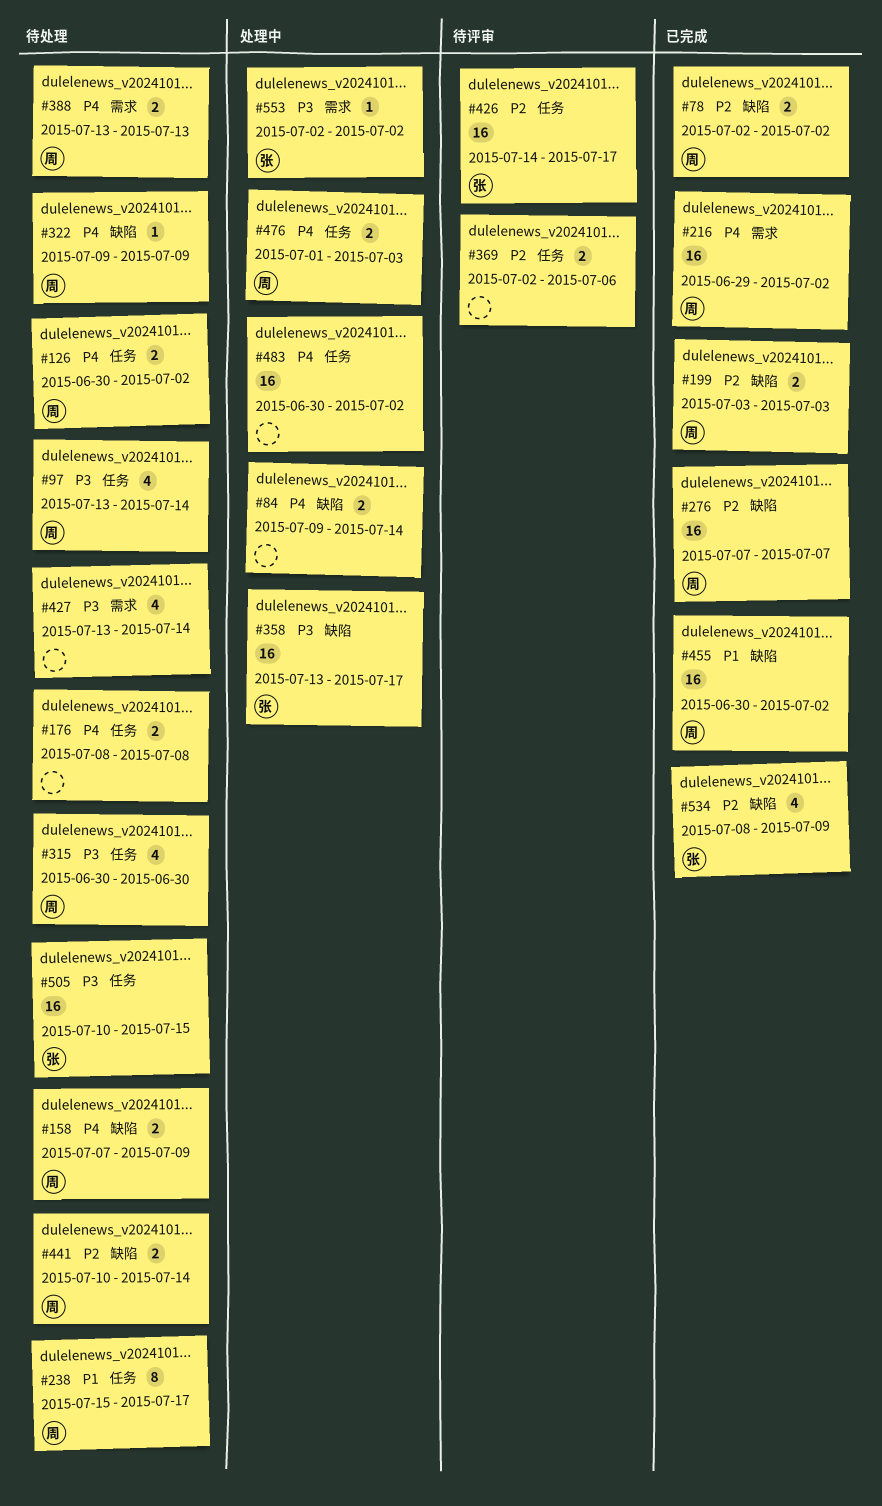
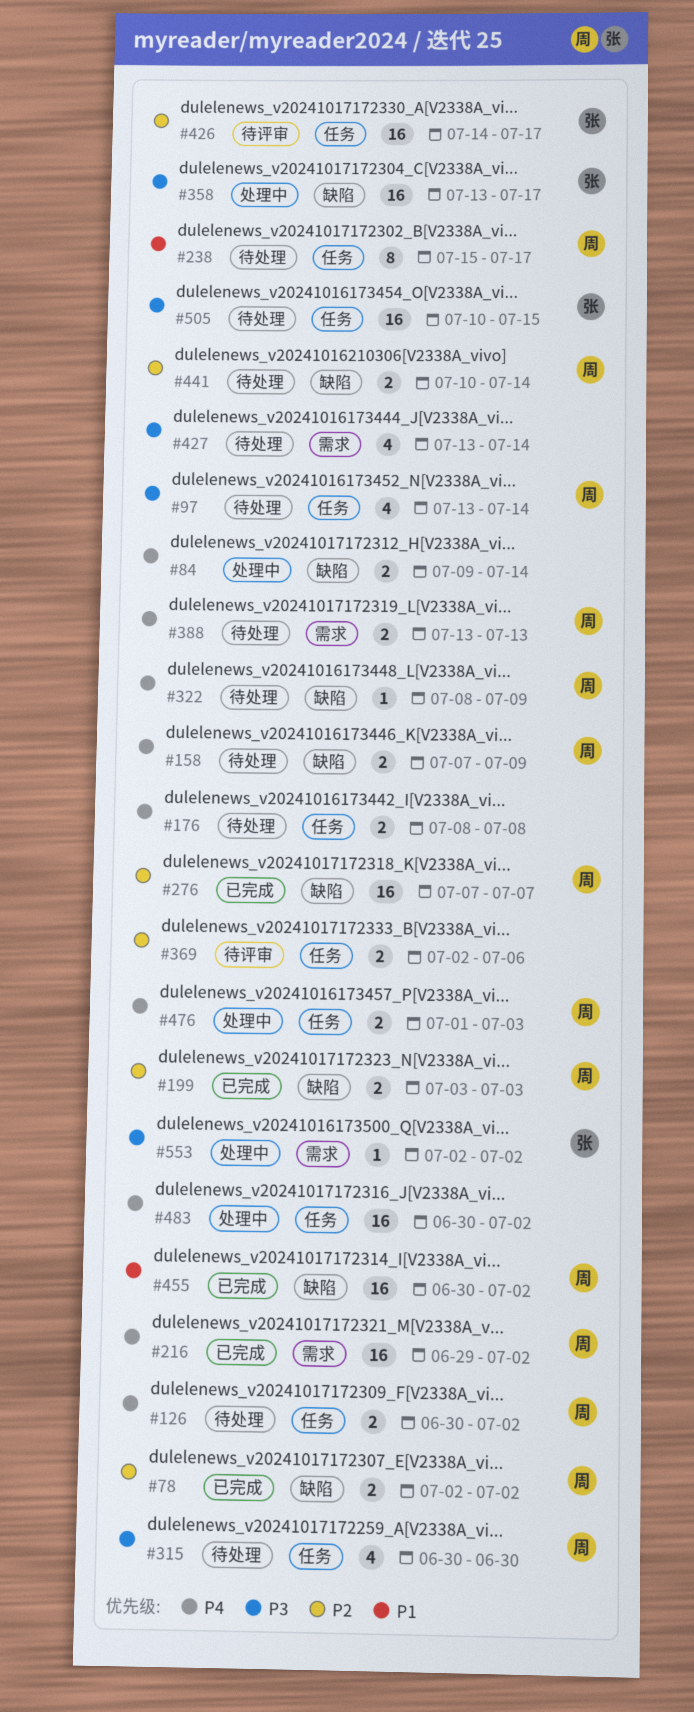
#322, start: Jul 9 -> Jul 8
#534: present -> none

